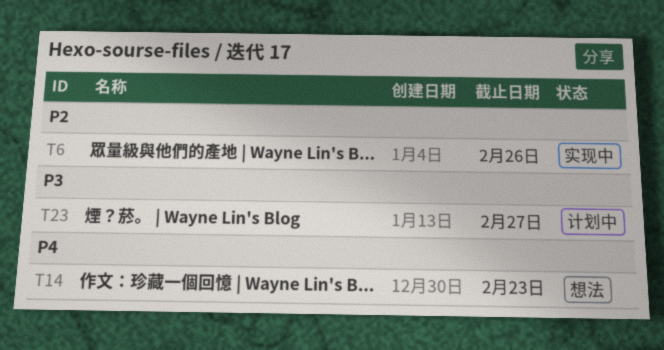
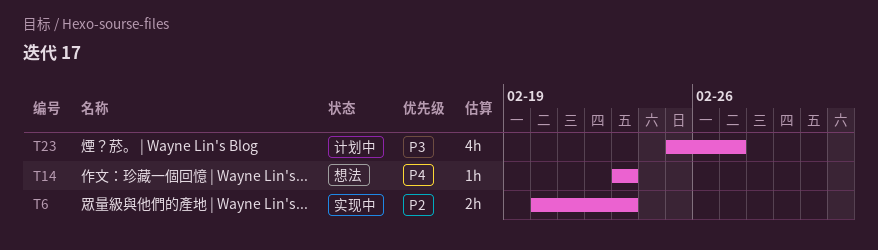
T6, due: Feb 26 -> Feb 23

